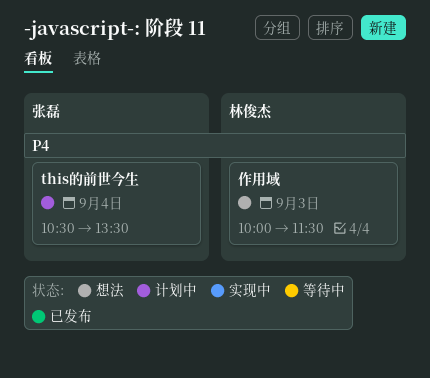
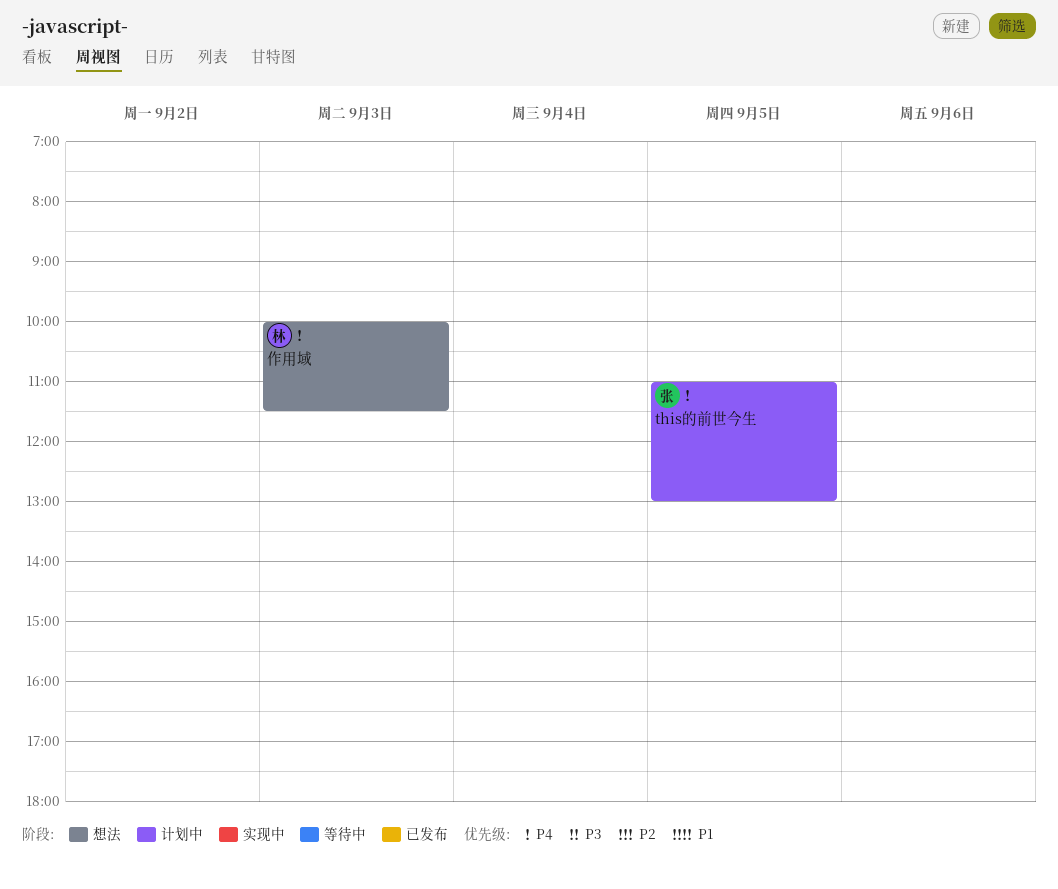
this的前世今生, day: Sep 4 -> Sep 5
this的前世今生, begins: 10:30 -> 11:00
this的前世今生, ends: 13:30 -> 13:00

